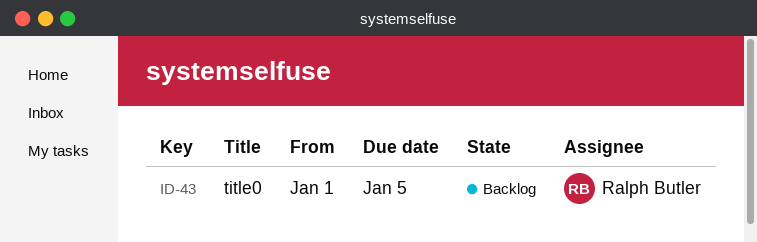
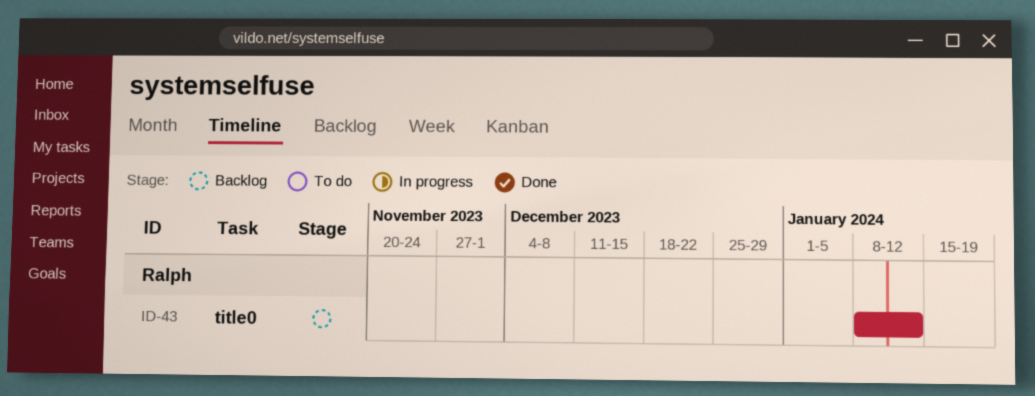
ID-43, start: Jan 1 -> Jan 8
ID-43, due: Jan 5 -> Jan 12

